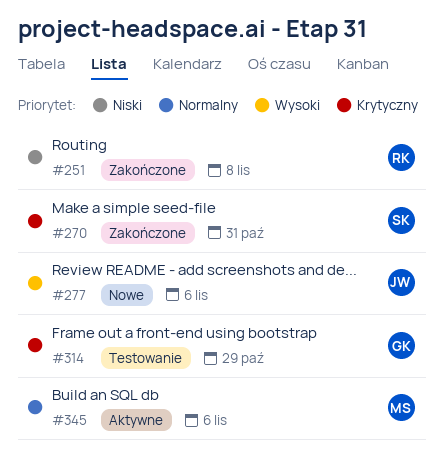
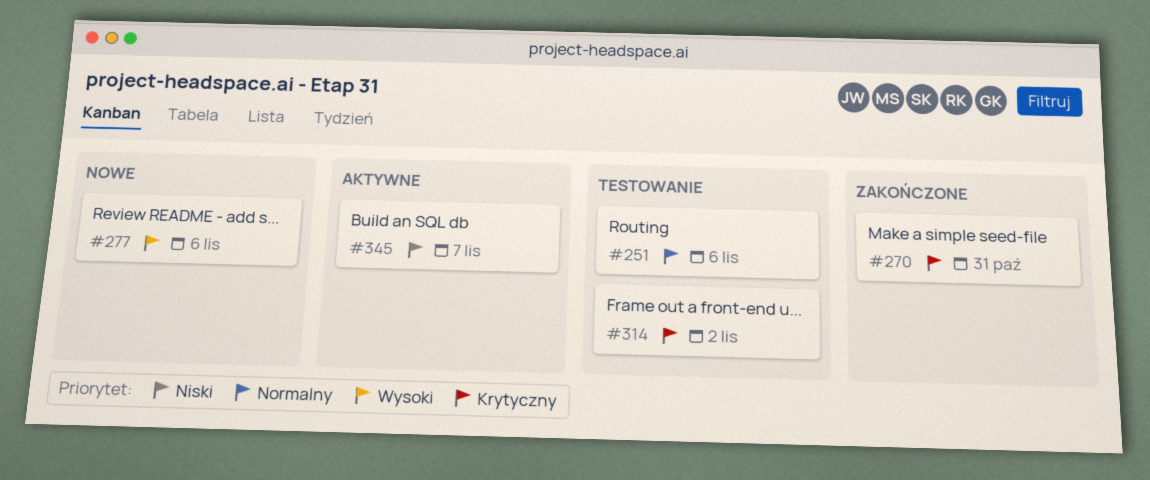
#251, status: Zakończone -> Testowanie
#251, priority: Niski -> Normalny
#251, due: Nov 8 -> Nov 6
#314, due: Oct 29 -> Nov 2
#345, priority: Normalny -> Niski
#345, due: Nov 6 -> Nov 7

